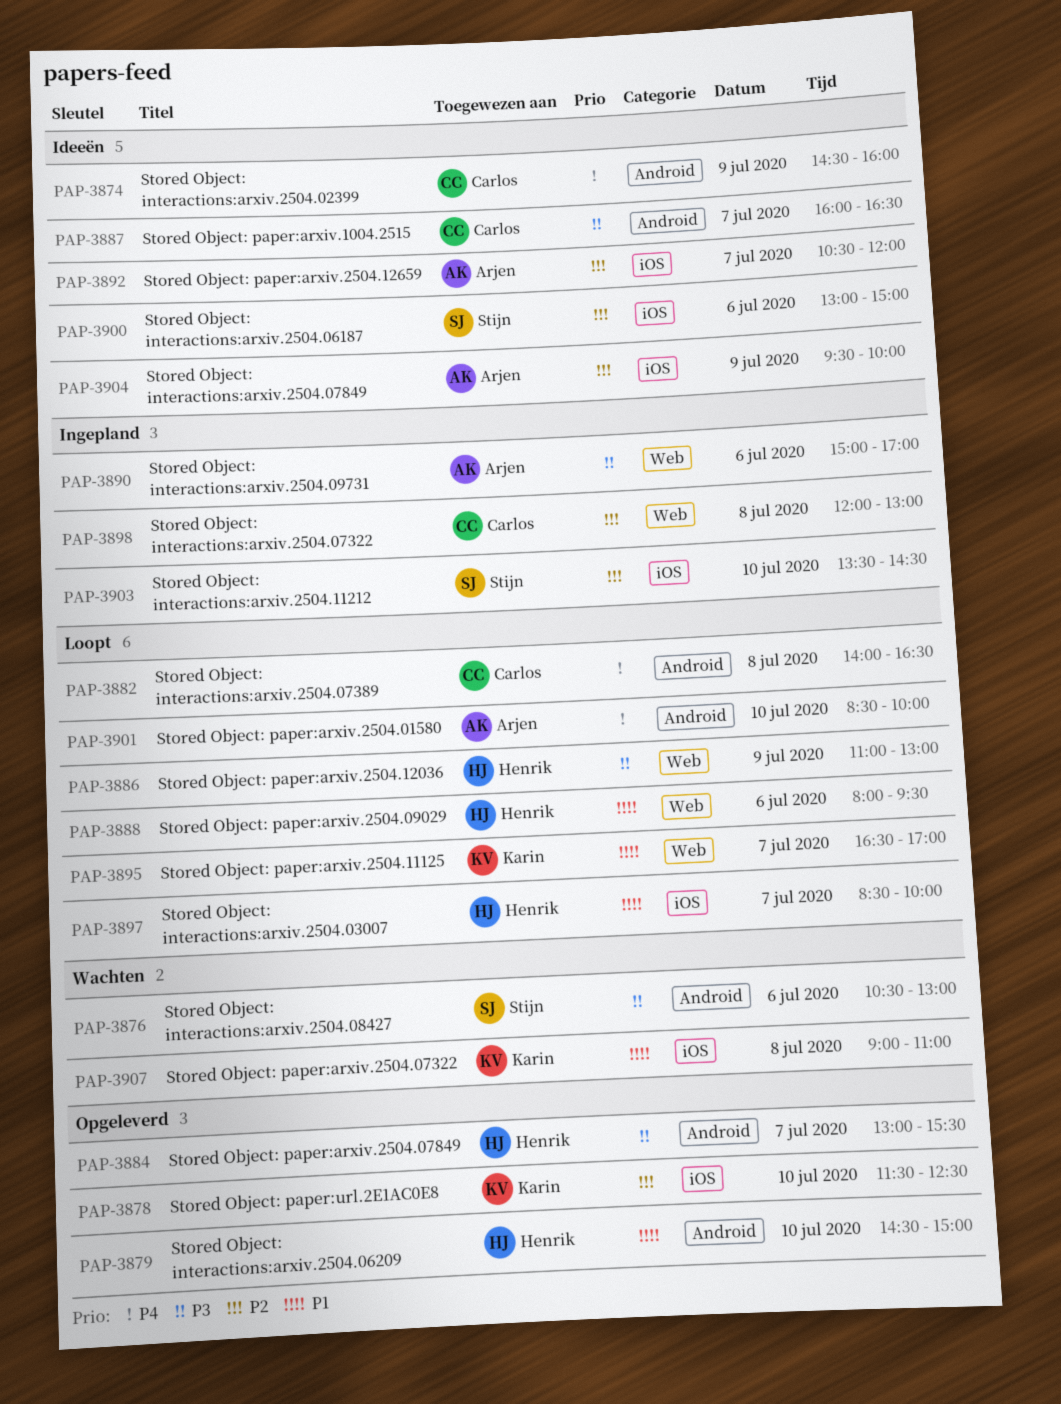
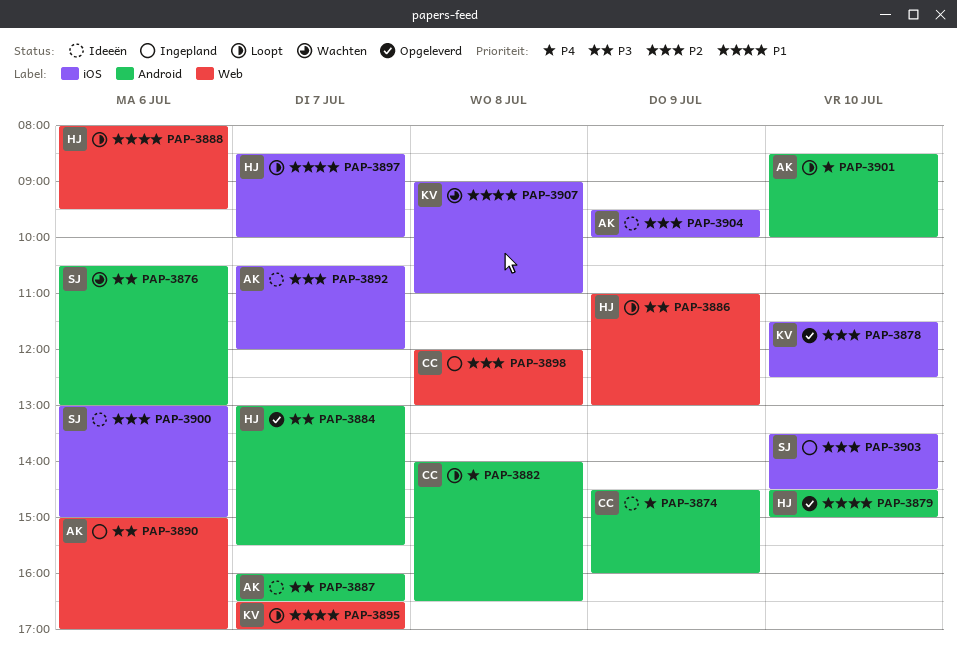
PAP-3887, owner: Carlos -> Arjen

